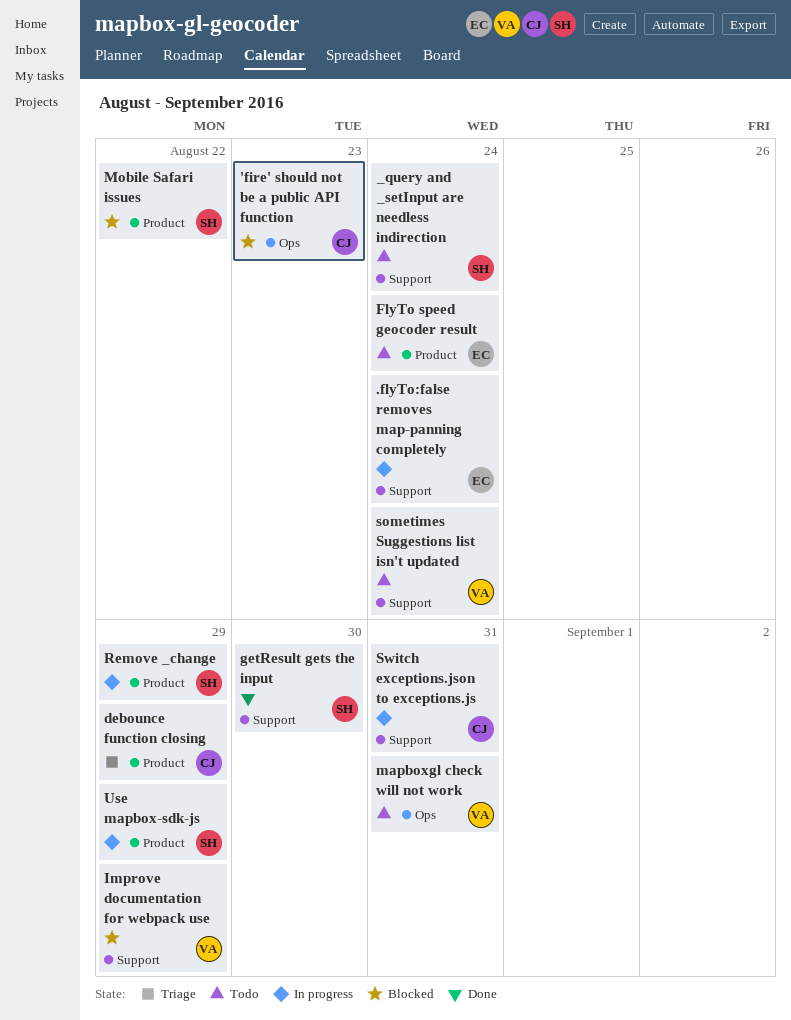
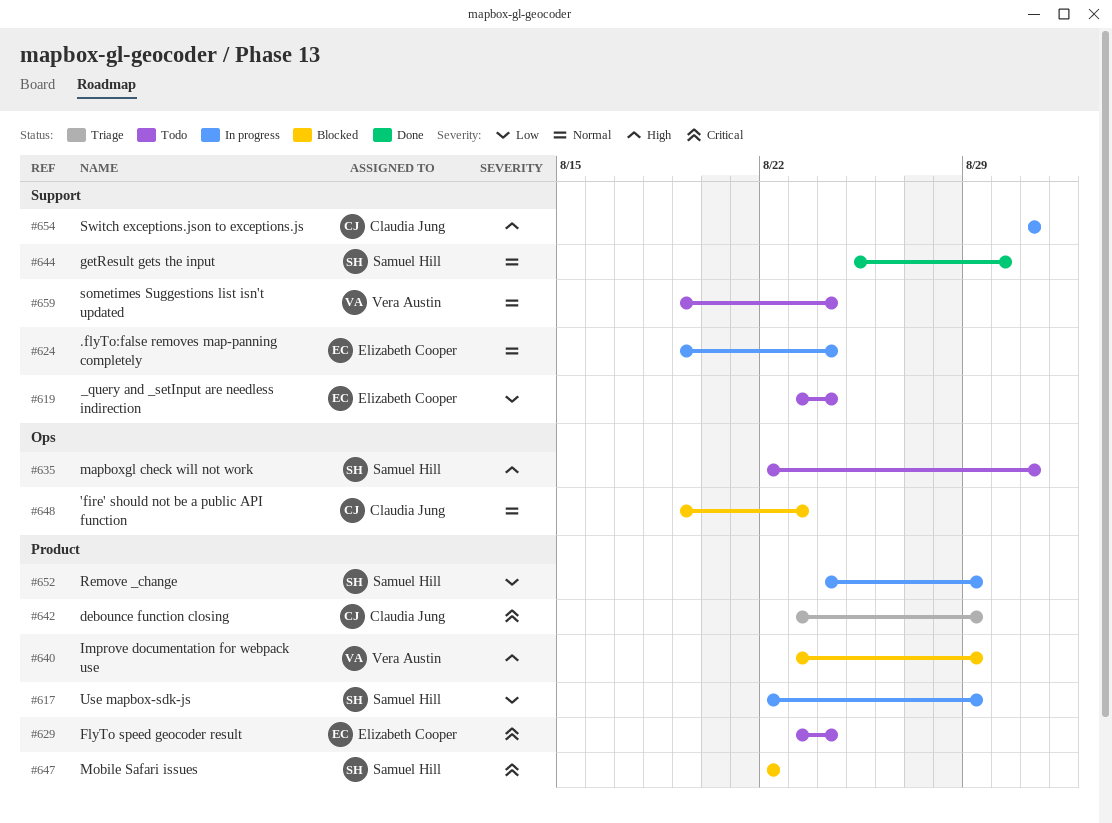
_query and _setInput are needless indirection, owner: Samuel Hill -> Elizabeth Cooper
Improve documentation for webpack use, label: Support -> Product
mapboxgl check will not work, owner: Vera Austin -> Samuel Hill

